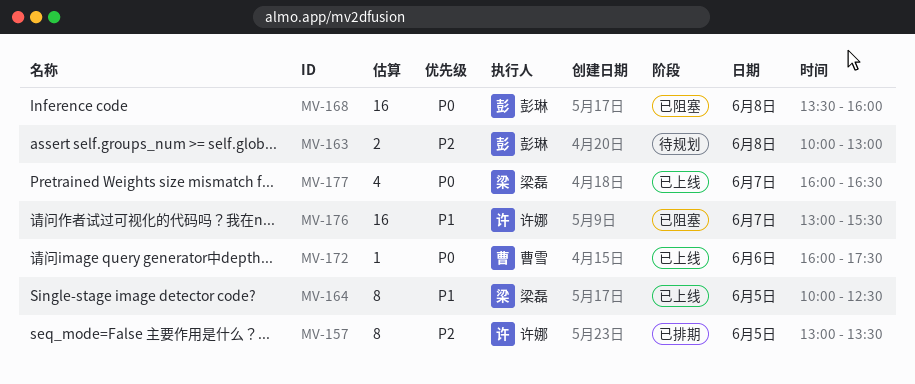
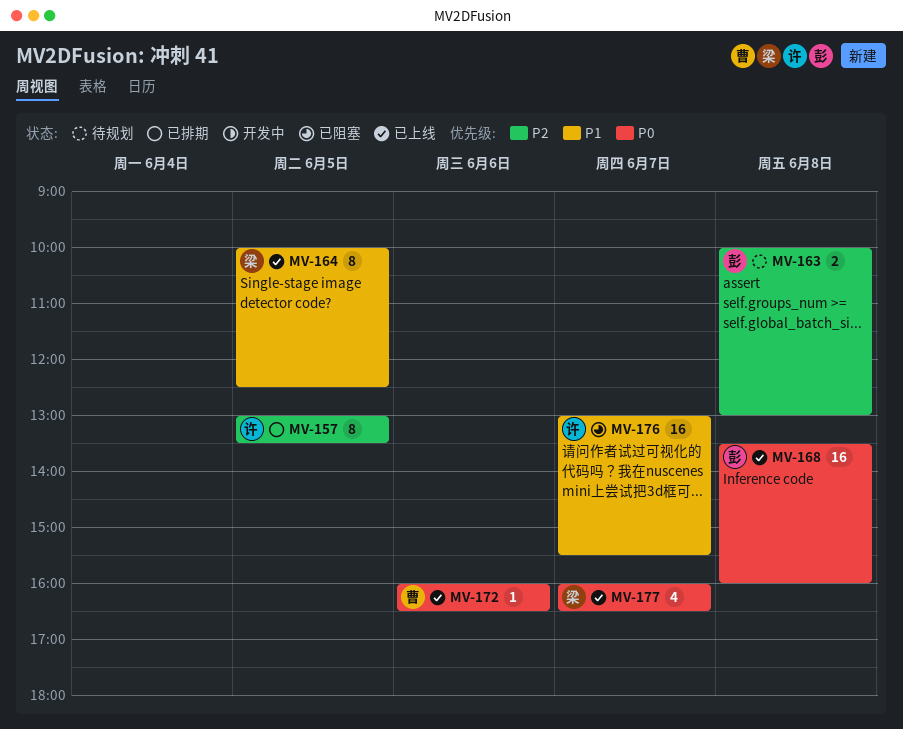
MV-168, status: 已阻塞 -> 已上线
MV-172, ends: 17:30 -> 16:30

